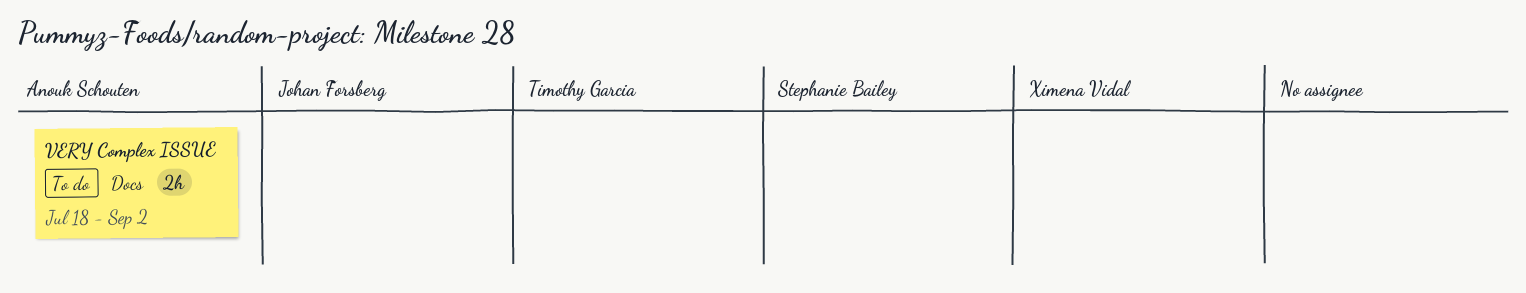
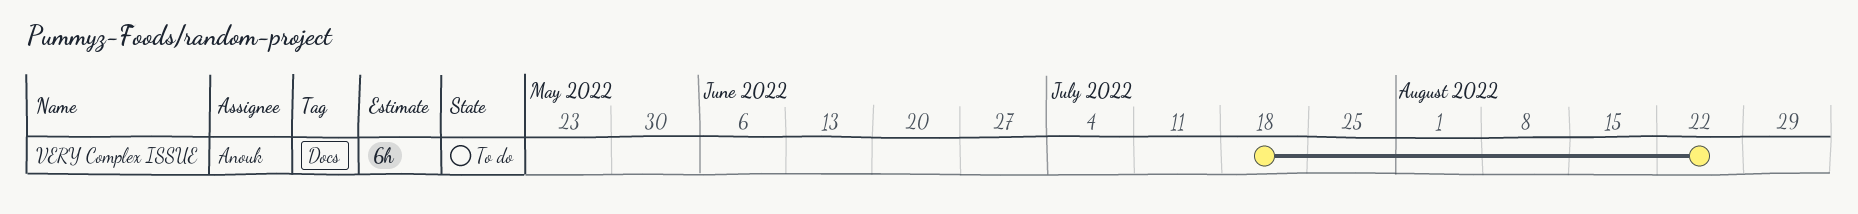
VERY Complex ISSUE, estimate: 2h -> 6h
VERY Complex ISSUE, due: Sep 2 -> Aug 26

